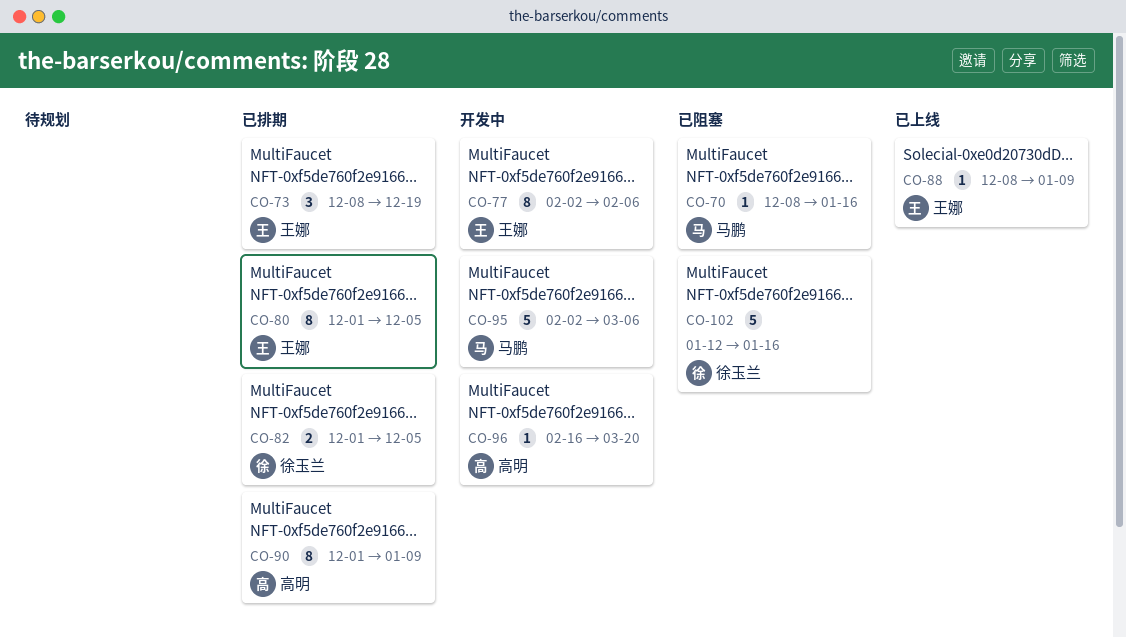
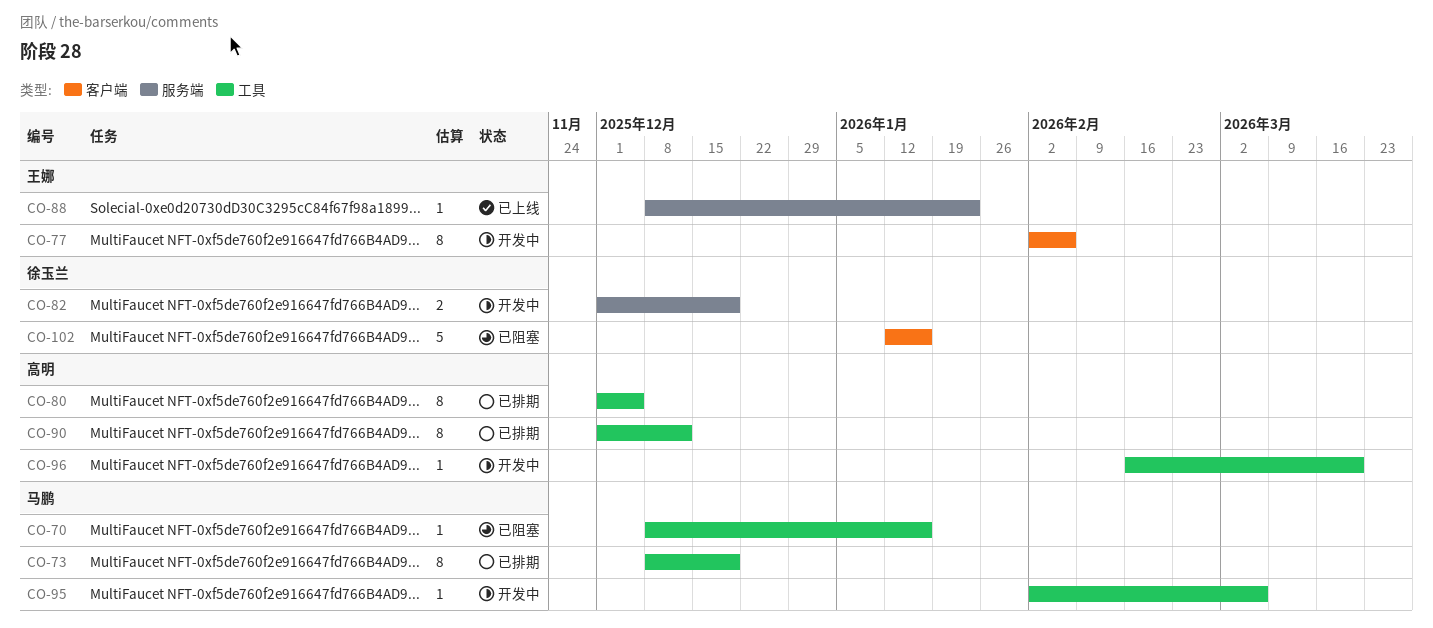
CO-73, owner: 王娜 -> 马鹏
CO-73, estimate: 3 -> 8
CO-80, owner: 王娜 -> 高明
CO-82, status: 已排期 -> 开发中
CO-82, due: Dec 5 -> Dec 19
CO-88, due: Jan 9 -> Jan 23
CO-90, due: Jan 9 -> Dec 12
CO-95, estimate: 5 -> 1

